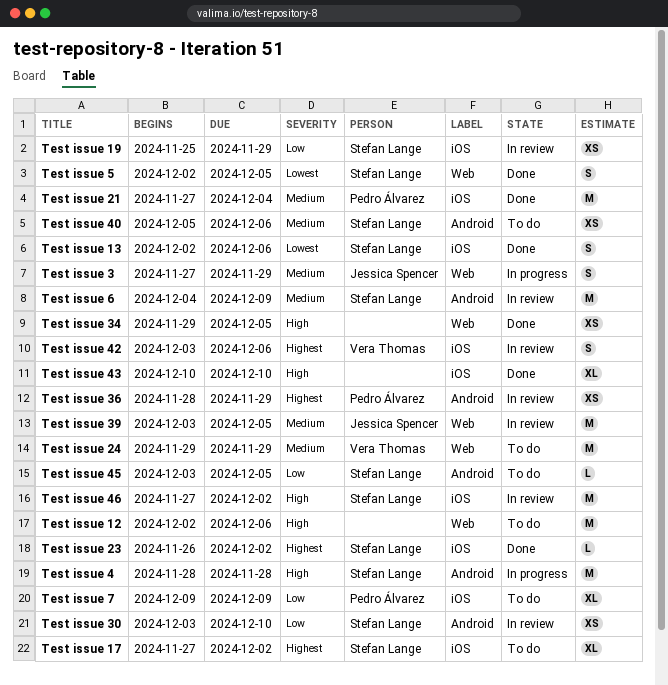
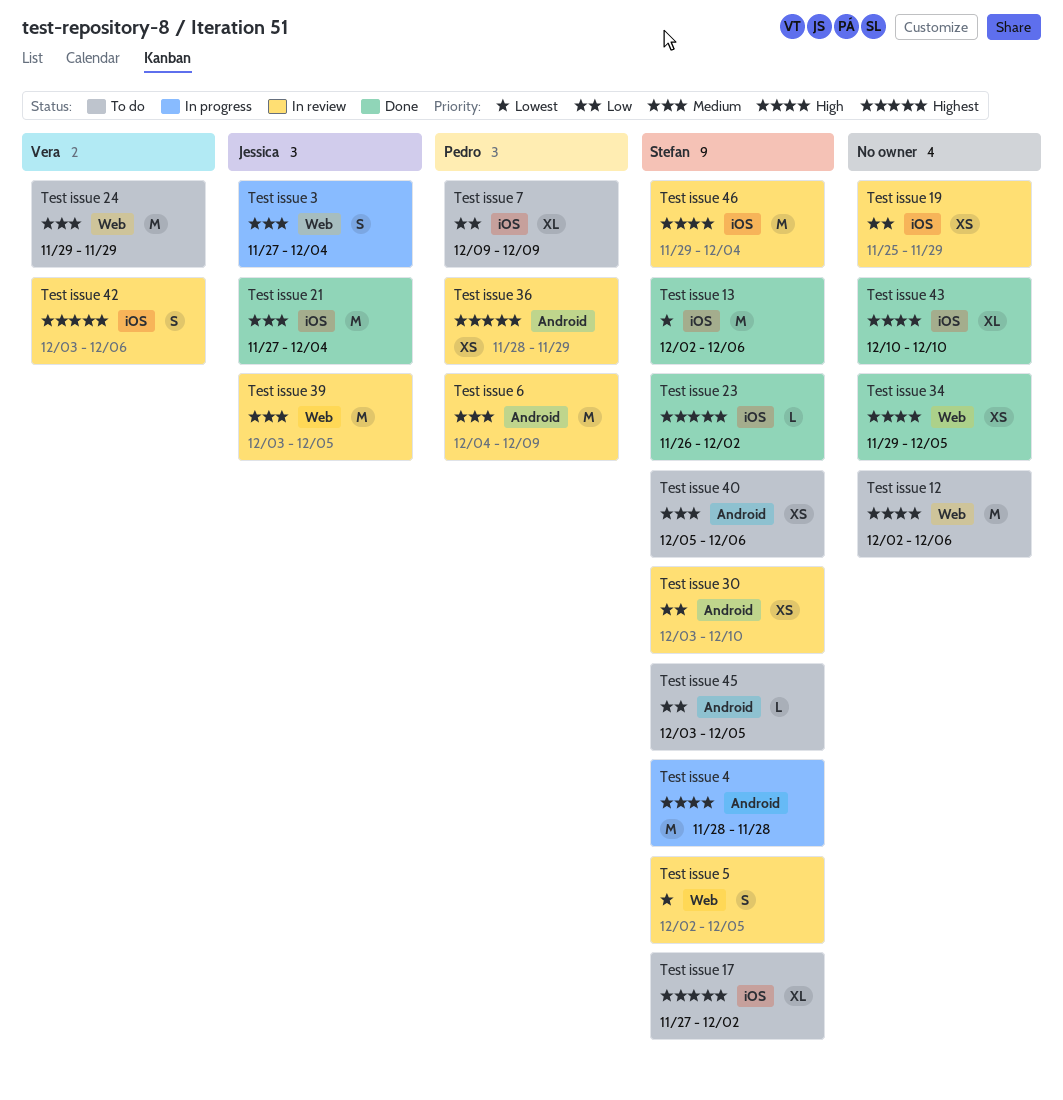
Test issue 13, estimate: S -> M
Test issue 19, owner: Stefan Lange -> none
Test issue 21, owner: Pedro Álvarez -> Jessica Spencer
Test issue 3, due: Nov 29 -> Dec 4
Test issue 46, start: Nov 27 -> Nov 29
Test issue 46, due: Dec 2 -> Dec 4
Test issue 5, status: Done -> In review
Test issue 6, owner: Stefan Lange -> Pedro Álvarez

